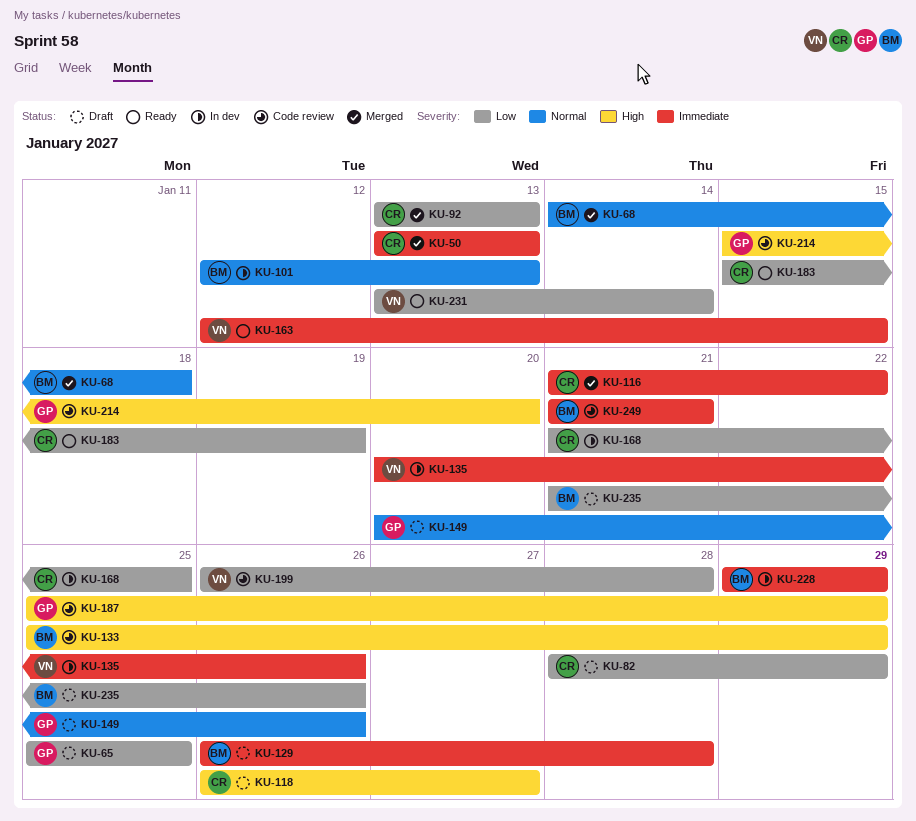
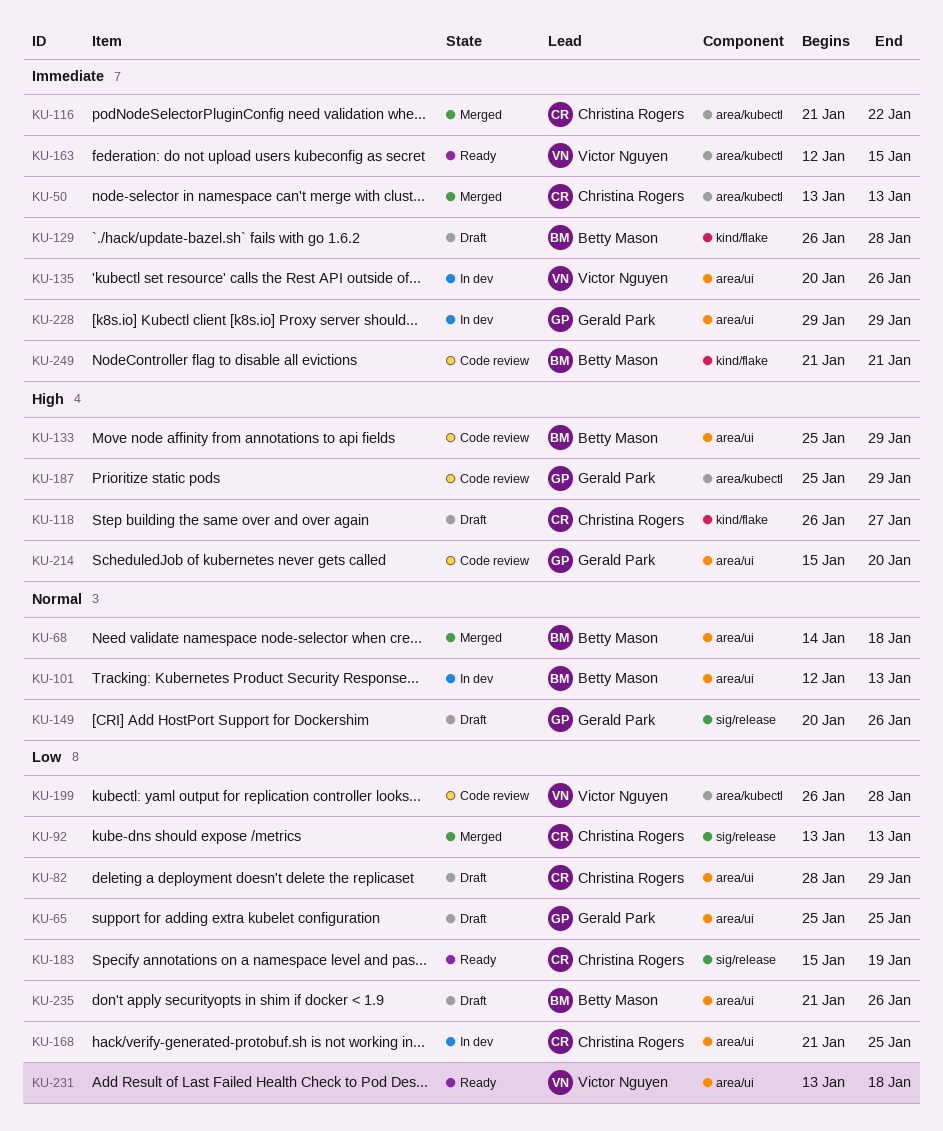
KU-228, owner: Betty Mason -> Gerald Park
KU-231, due: Jan 14 -> Jan 18

